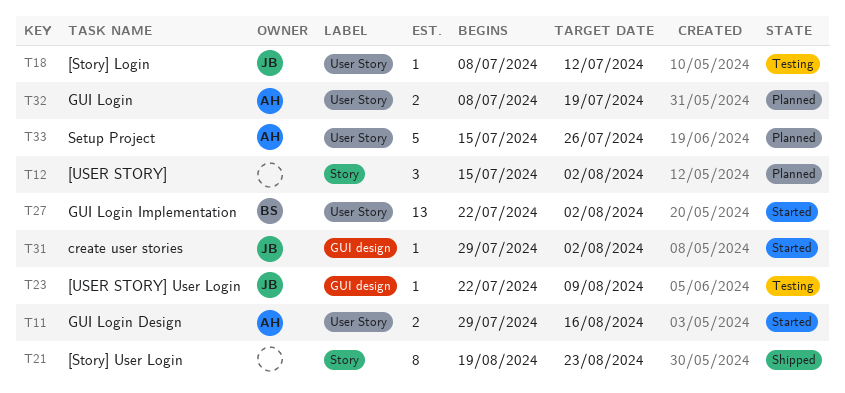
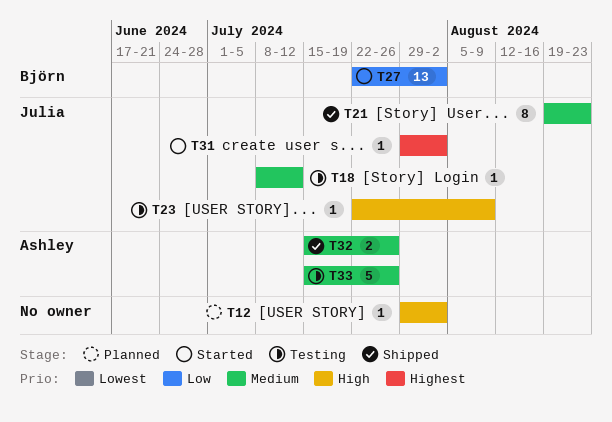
T11: present -> none
T12, estimate: 3 -> 1
T12, start: Jul 15 -> Jul 29
T21, owner: none -> Julia
T32, status: Planned -> Shipped
T32, start: Jul 8 -> Jul 15
T32, due: Jul 19 -> Jul 26
T33, status: Planned -> Testing

